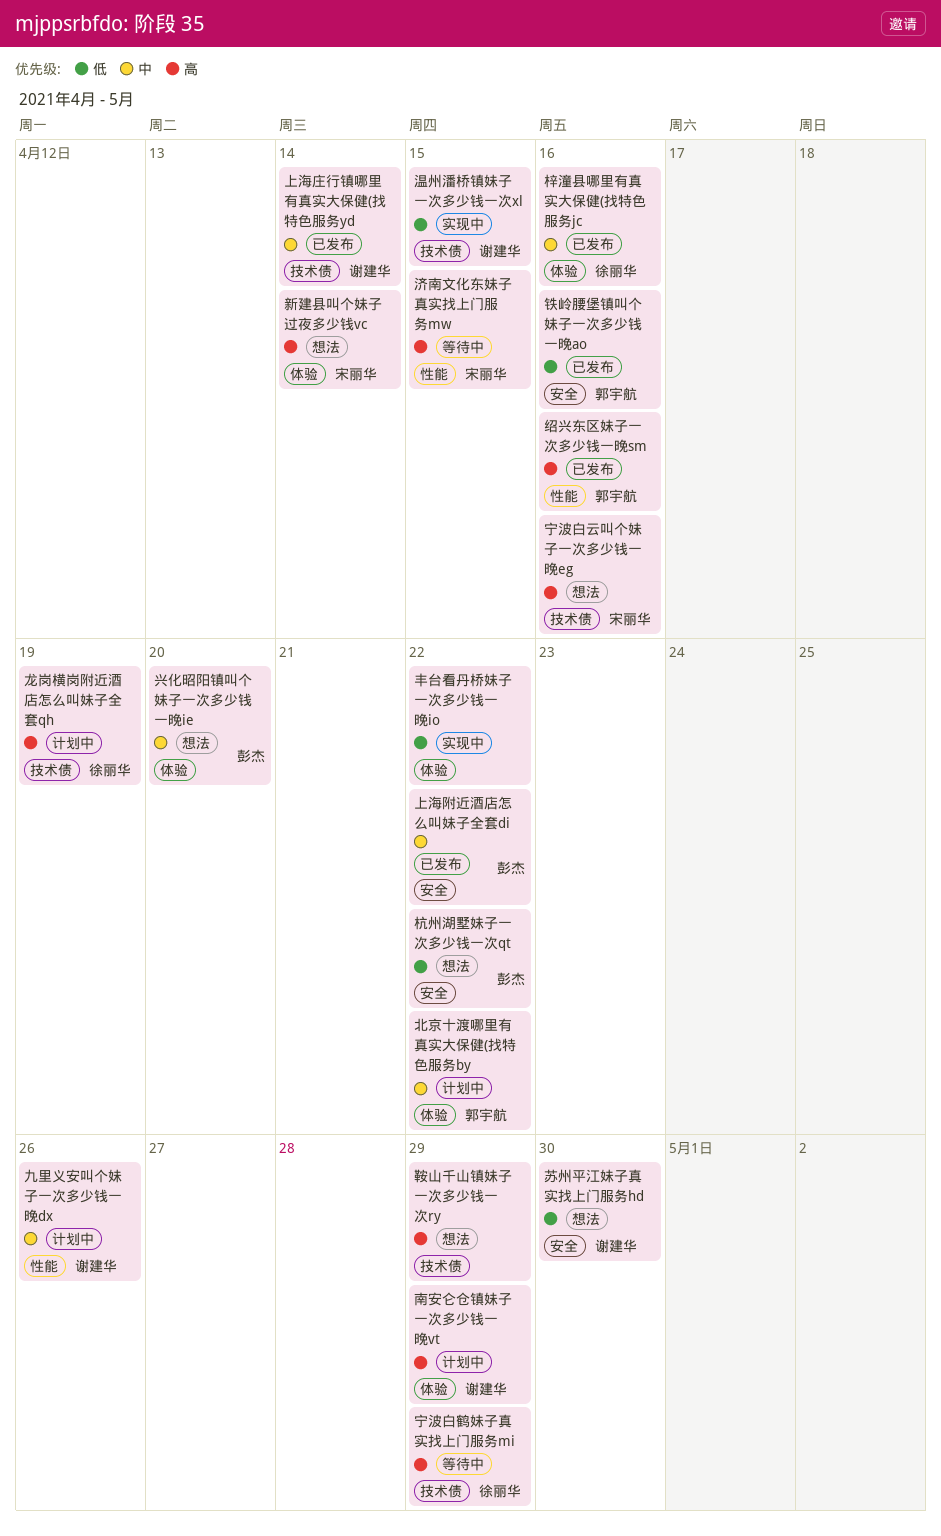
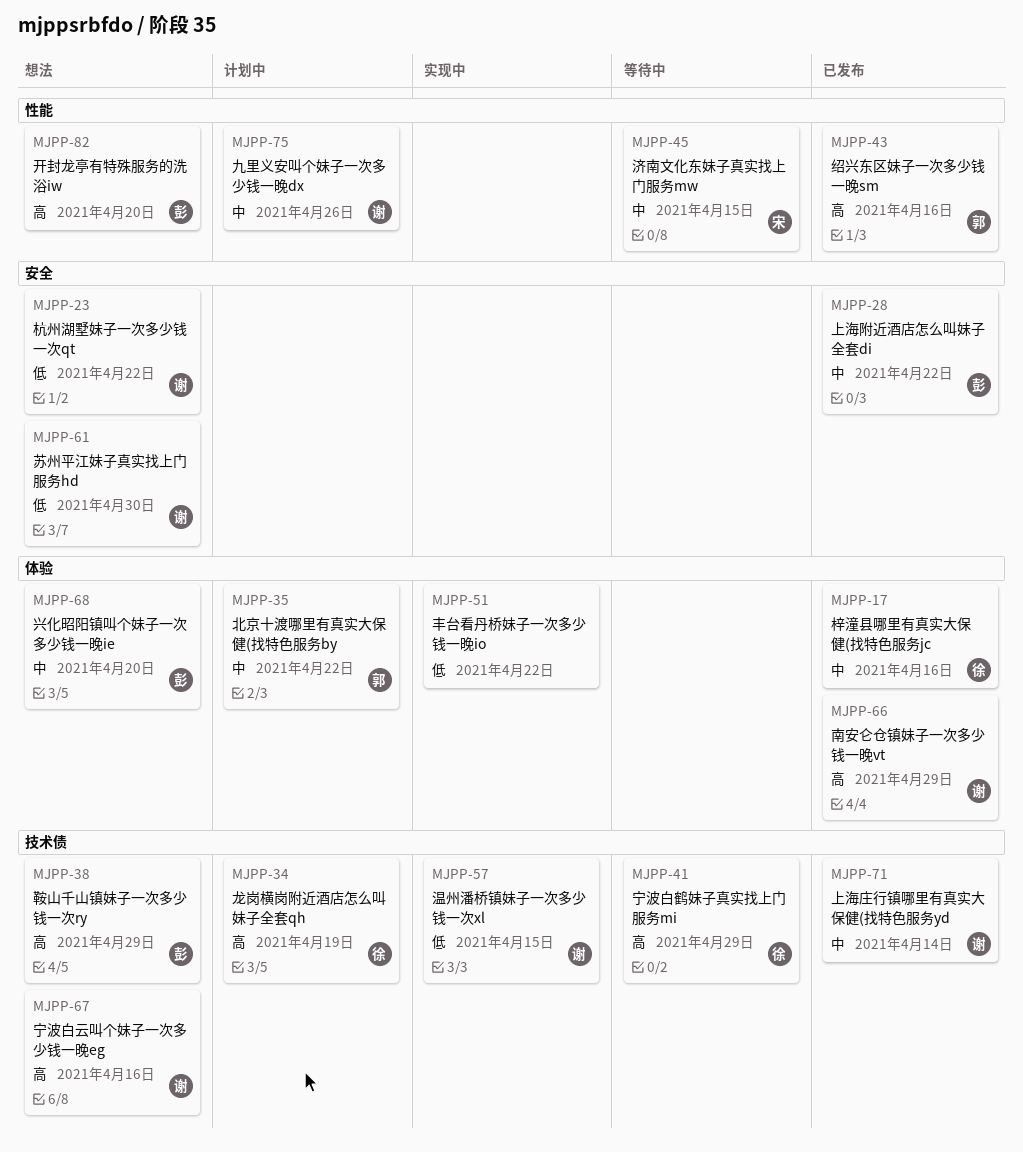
南安仑仓镇妹子一次多少钱一晚vt, status: 计划中 -> 已发布
宁波白云叫个妹子一次多少钱一晚eg, owner: 宋丽华 -> 谢建华
开封龙亭有特殊服务的洗浴iw: none -> present
新建县叫个妹子过夜多少钱vc: present -> none
杭州湖墅妹子一次多少钱一次qt, owner: 彭杰 -> 谢建华
济南文化东妹子真实找上门服务mw, priority: 高 -> 中
铁岭腰堡镇叫个妹子一次多少钱一晚ao: present -> none
鞍山千山镇妹子一次多少钱一次ry, owner: none -> 彭杰

